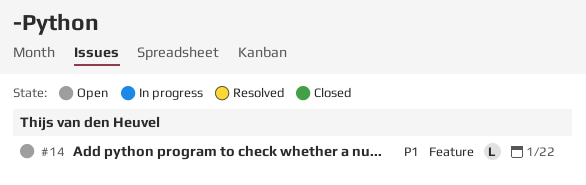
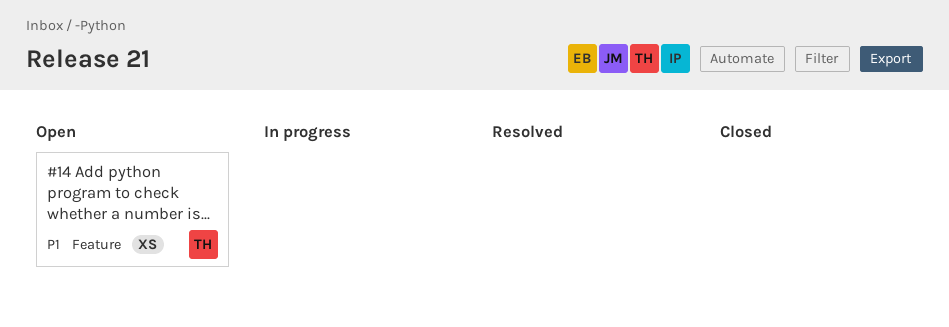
#14, estimate: L -> XS

